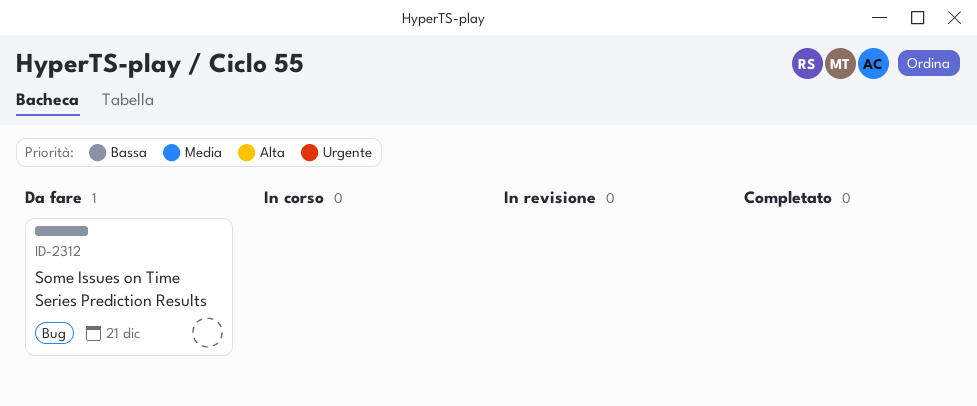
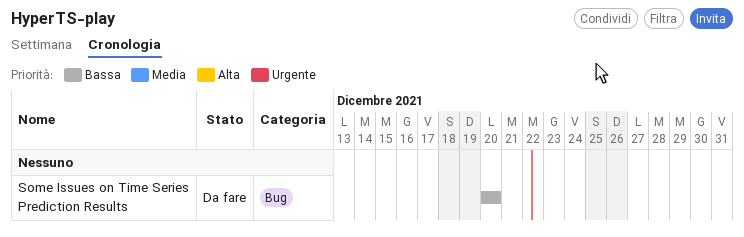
Some Issues on Time Series Prediction Results, due: Dec 21 -> Dec 20

